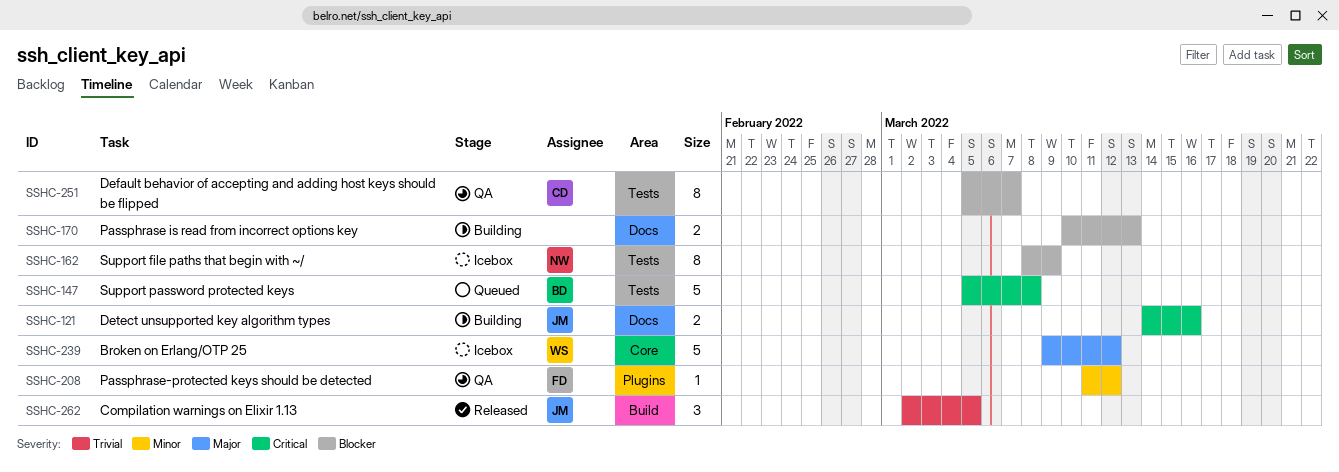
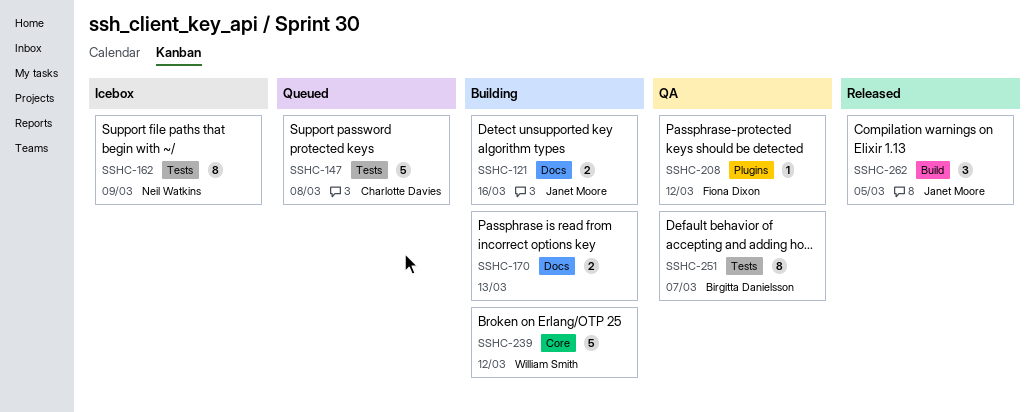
SSHC-147, owner: Birgitta Danielsson -> Charlotte Davies
SSHC-239, status: Icebox -> Building
SSHC-251, owner: Charlotte Davies -> Birgitta Danielsson

